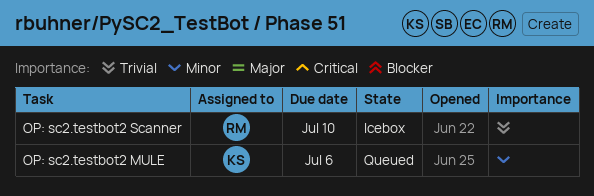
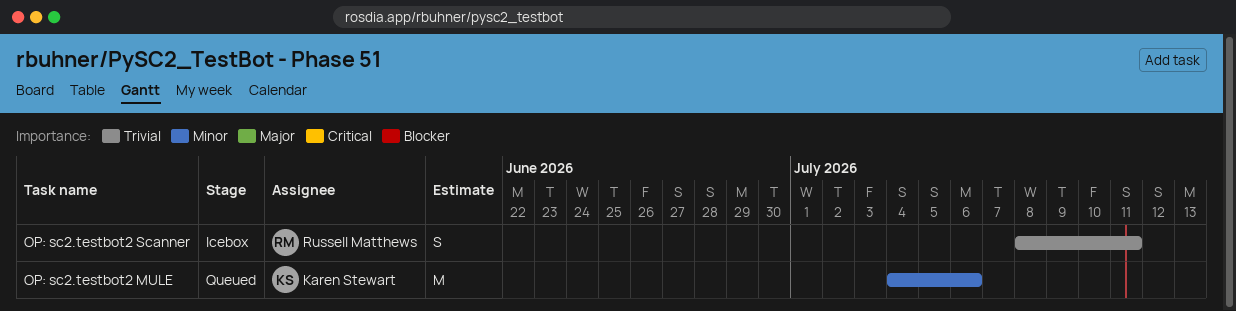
OP: sc2.testbot2 Scanner, due: Jul 10 -> Jul 11

